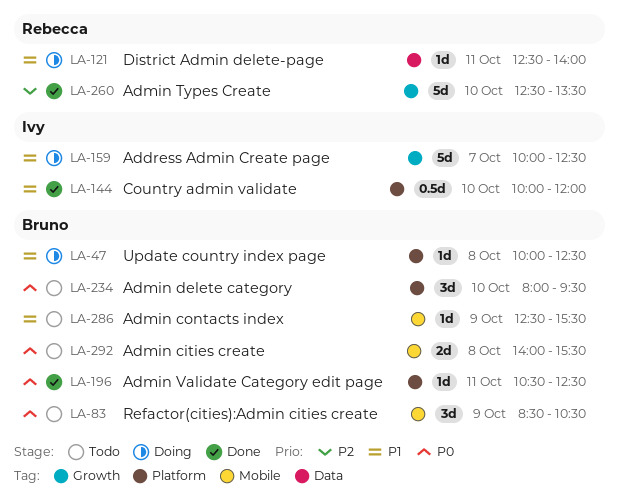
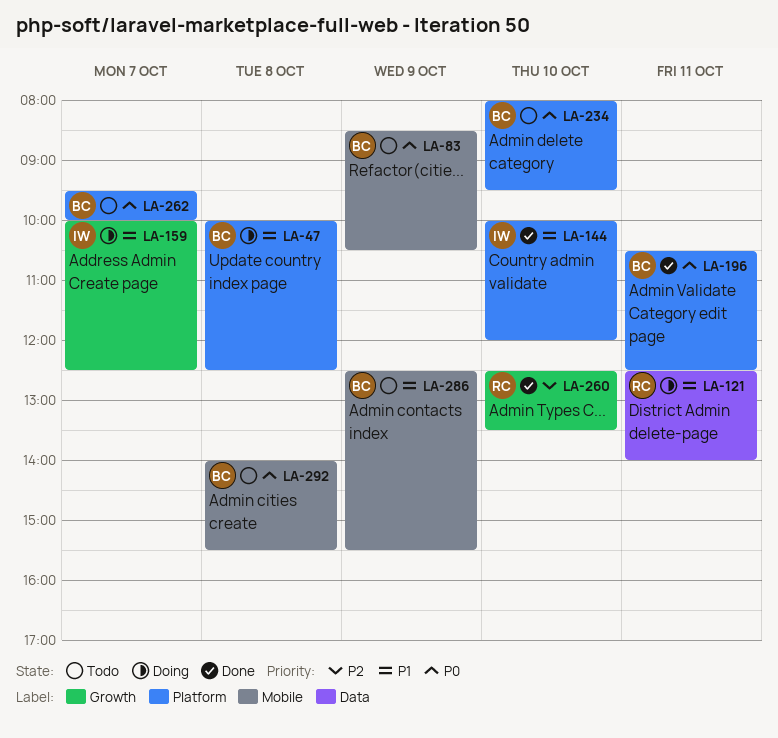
LA-262: none -> present

